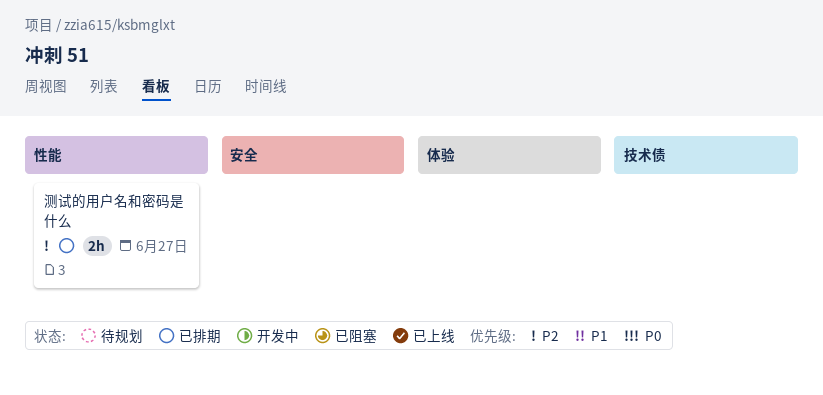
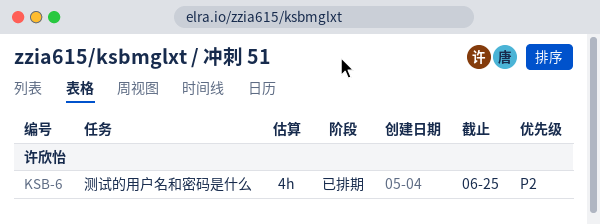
测试的用户名和密码是什么, estimate: 2h -> 4h
测试的用户名和密码是什么, due: Jun 27 -> Jun 25

